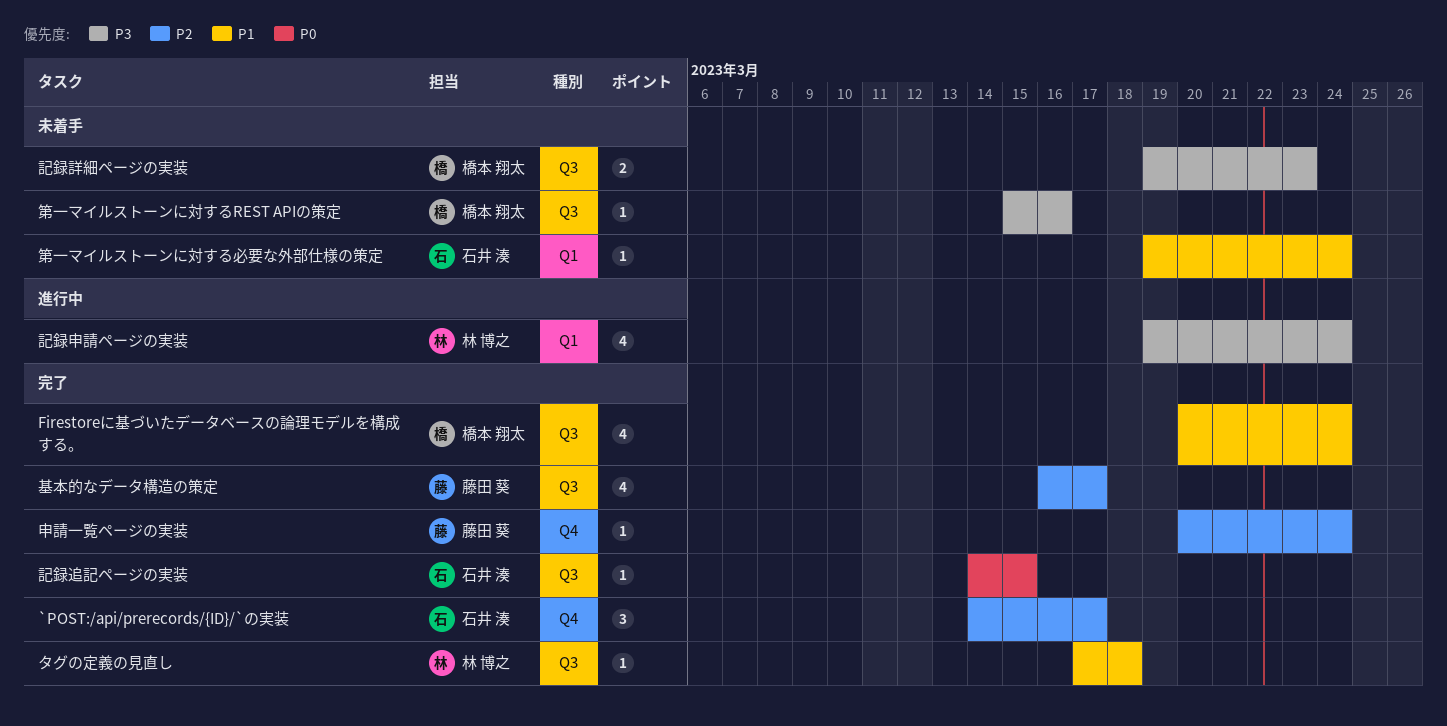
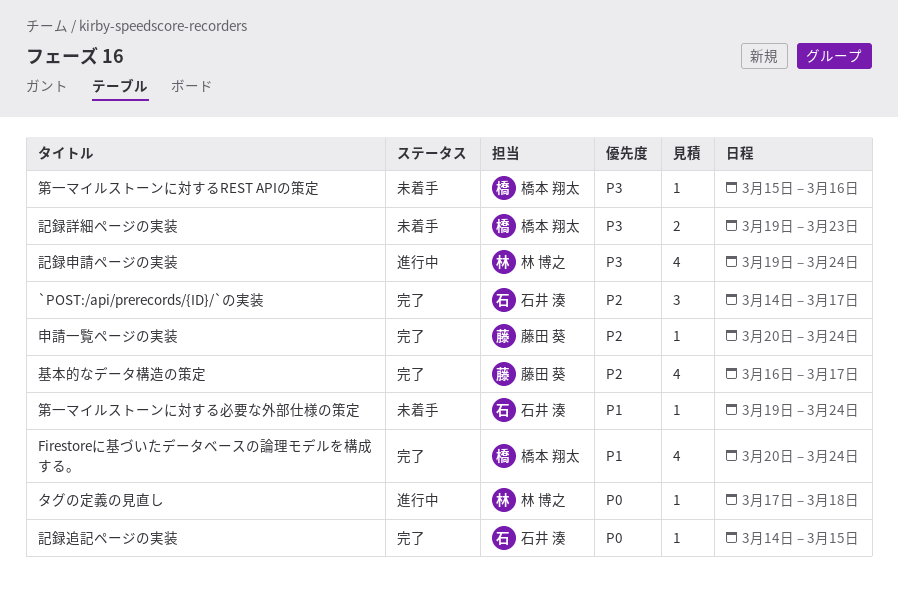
タグの定義の見直し, status: 完了 -> 進行中
タグの定義の見直し, priority: P1 -> P0

